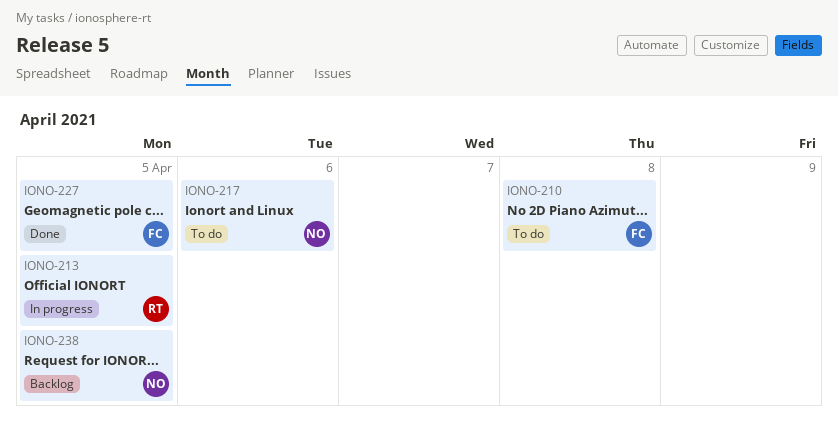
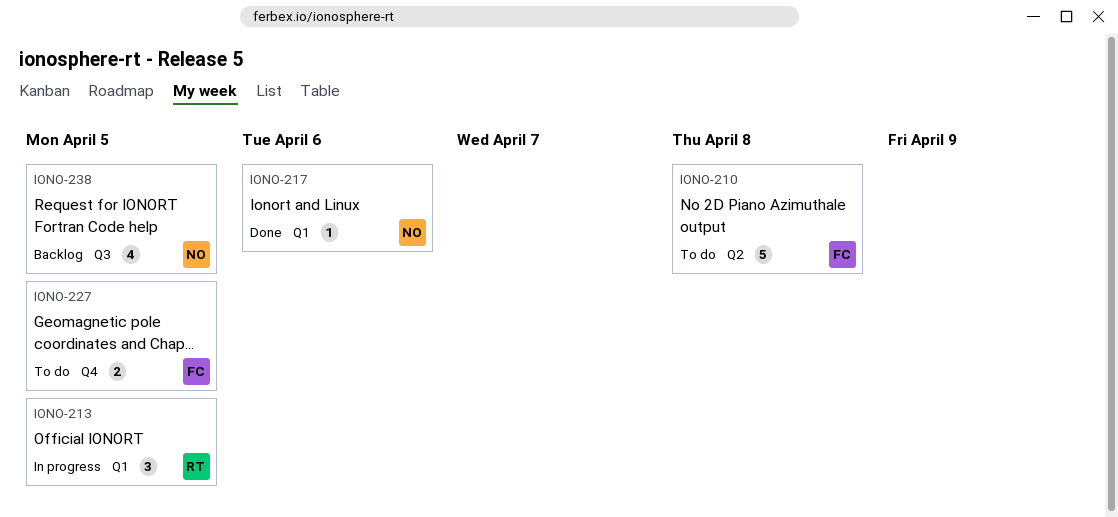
IONO-217, status: To do -> Done
IONO-227, status: Done -> To do

